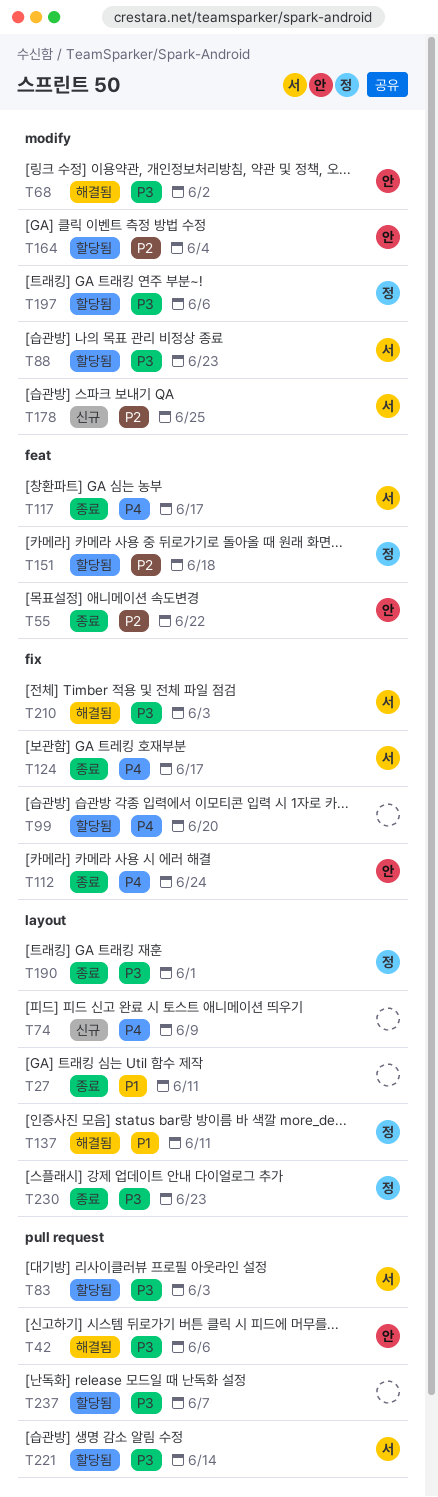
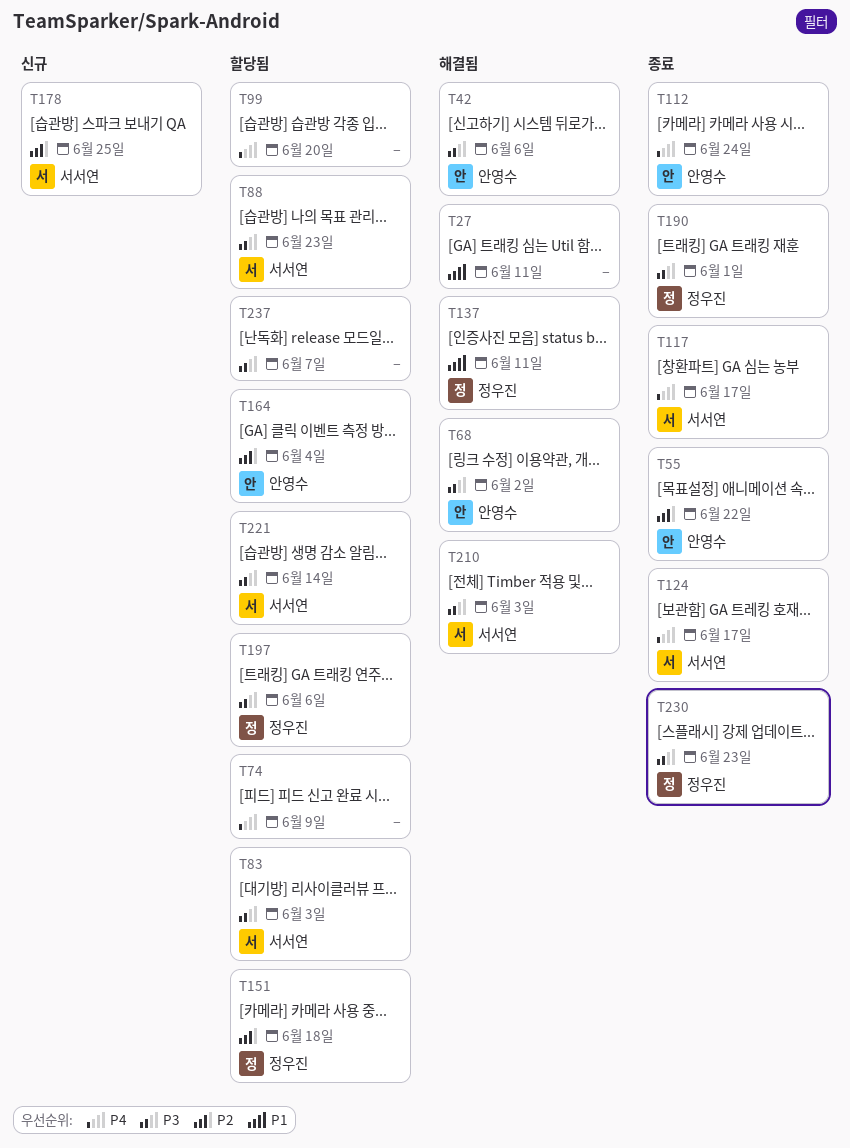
T27, status: 종료 -> 해결됨
T74, status: 신규 -> 할당됨

